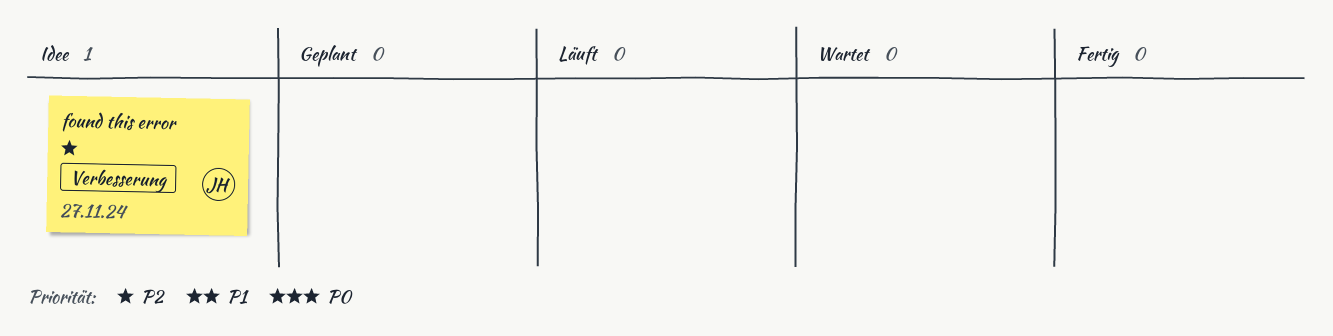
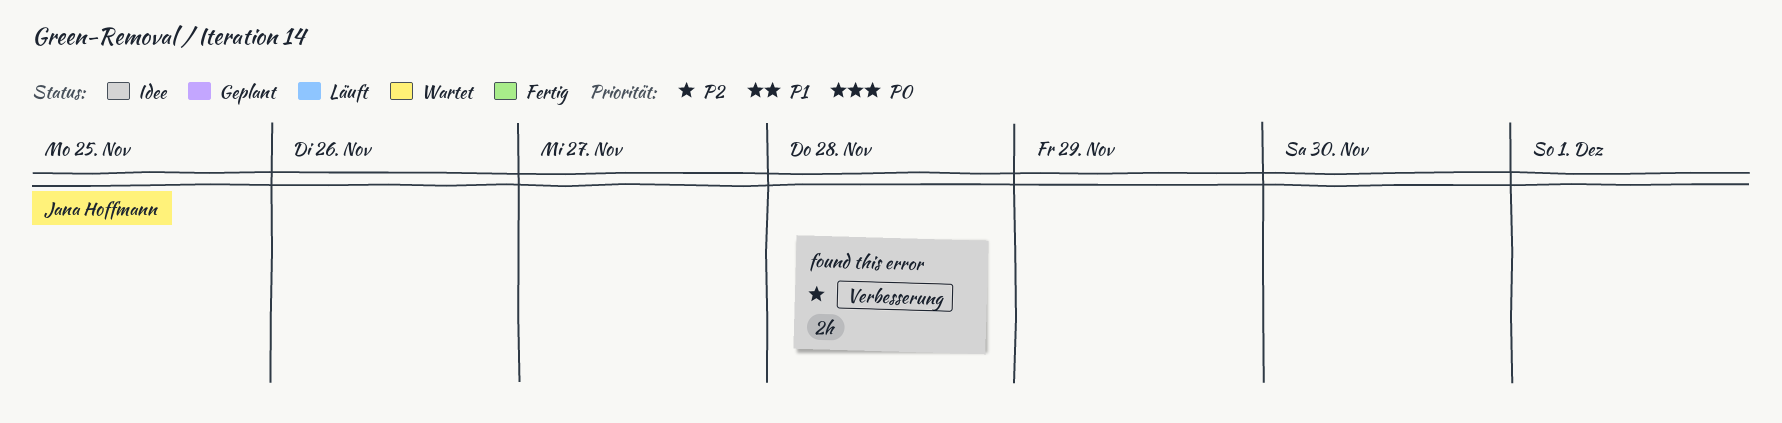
found this error, due: Nov 27 -> Nov 28

